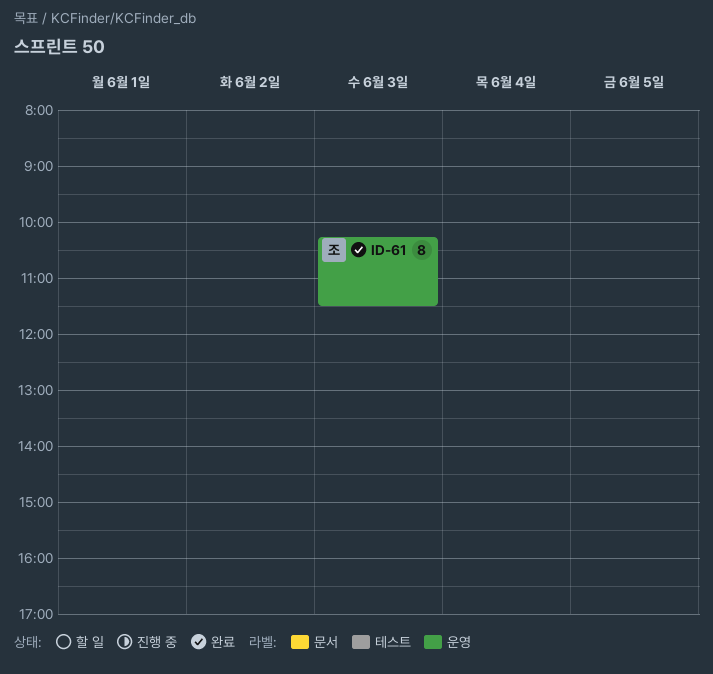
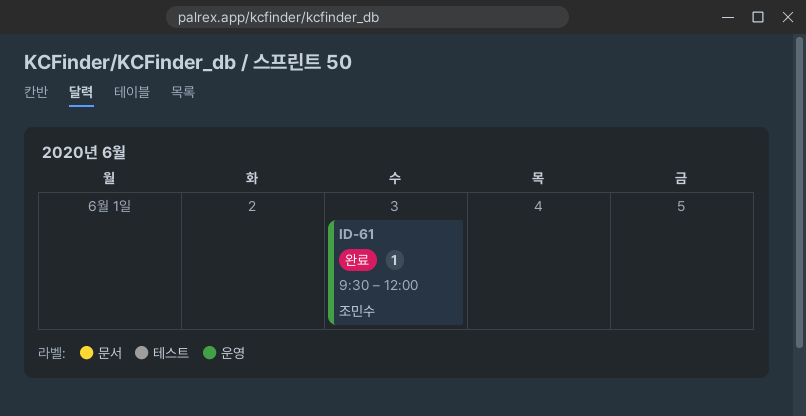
ID-61, estimate: 8 -> 1
ID-61, begins: 10:15 -> 09:30
ID-61, ends: 11:30 -> 12:00

